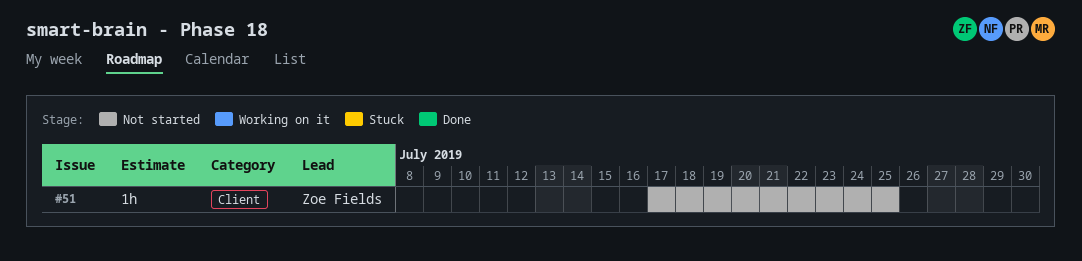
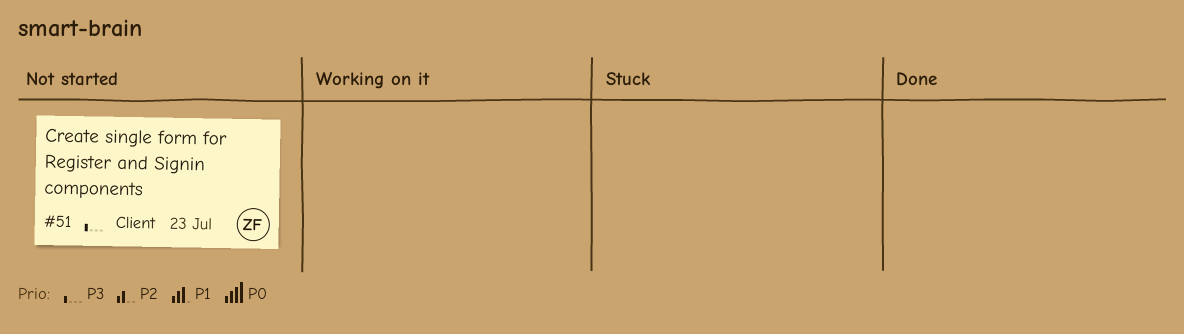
#51, due: Jul 25 -> Jul 23

